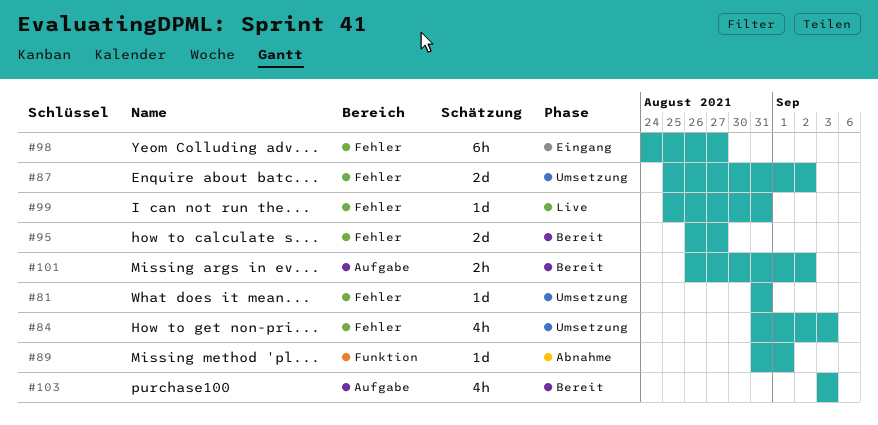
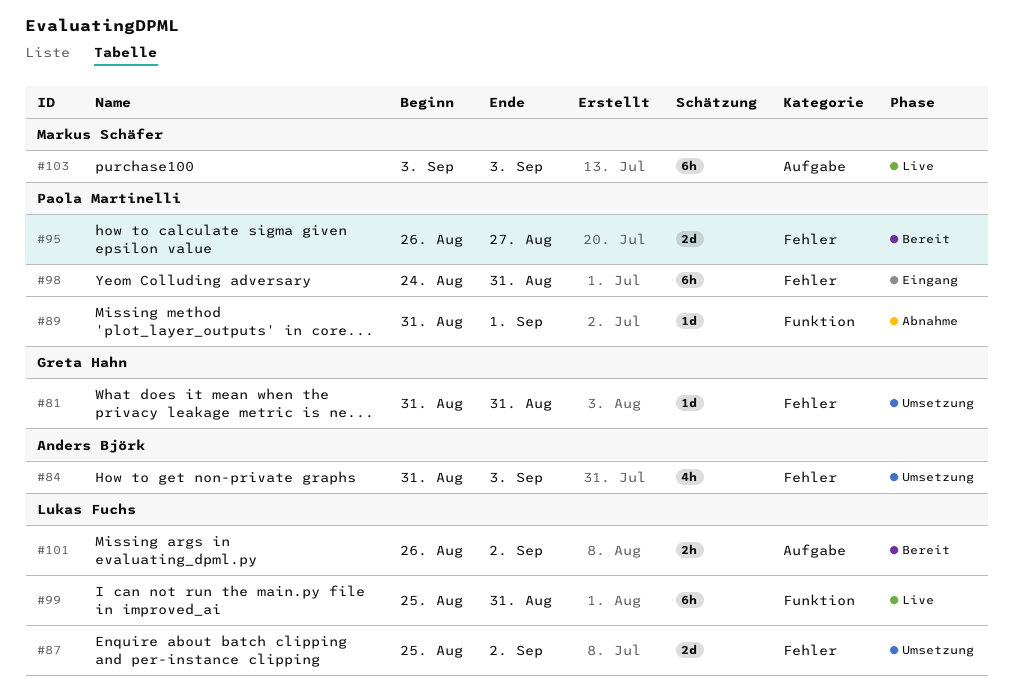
#98, due: Aug 27 -> Aug 31
#99, label: Fehler -> Funktion
#99, estimate: 1d -> 6h
#103, status: Bereit -> Live
#103, estimate: 4h -> 6h

